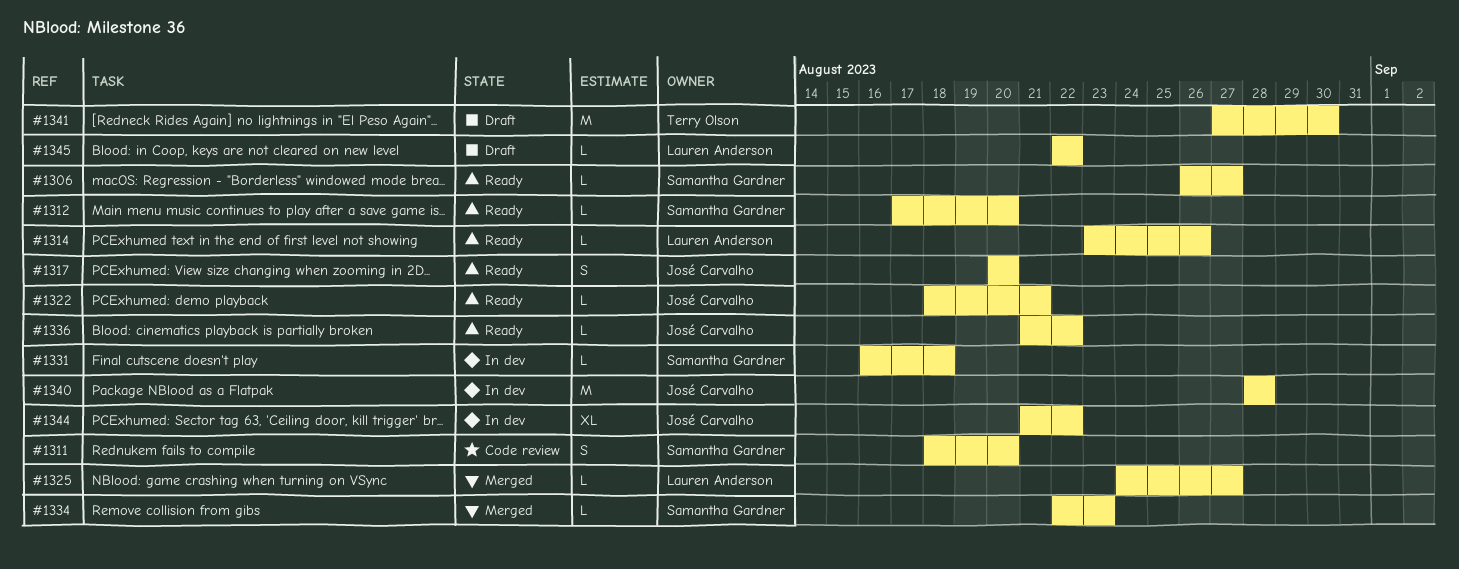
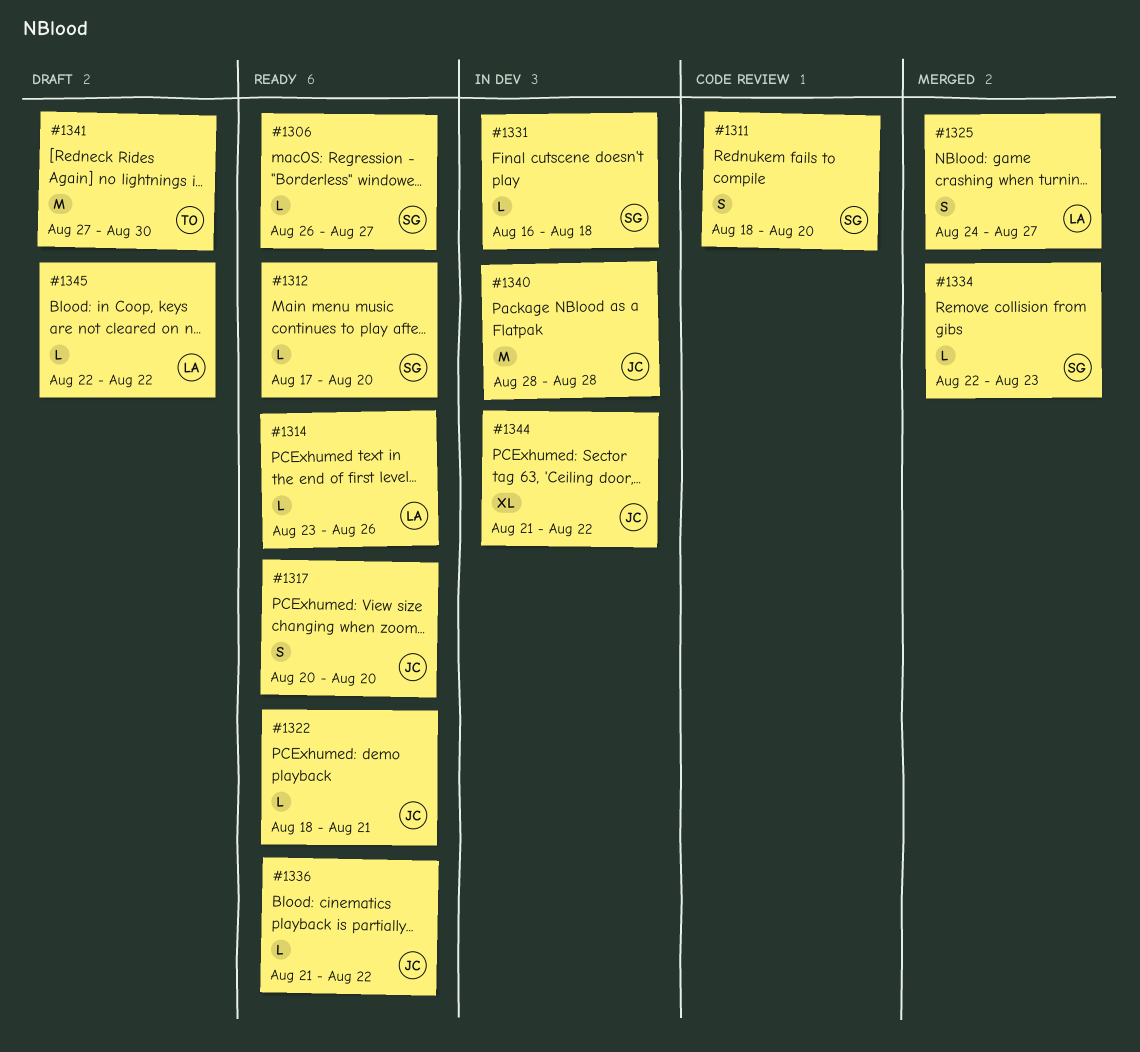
#1325, estimate: L -> S

